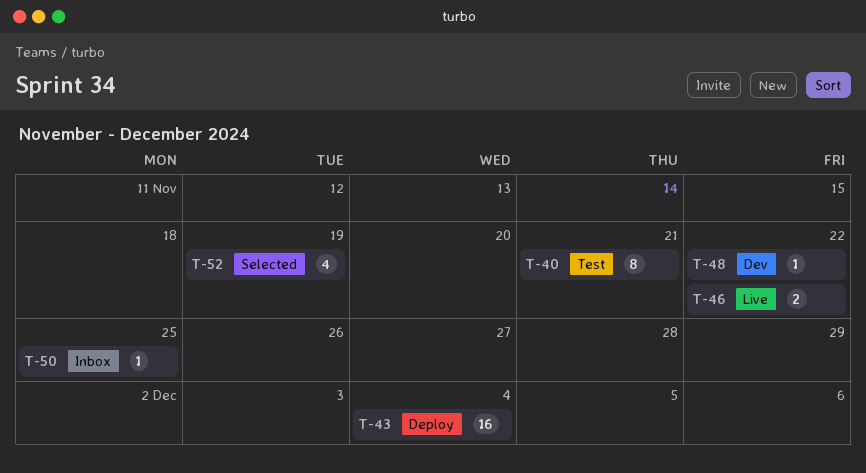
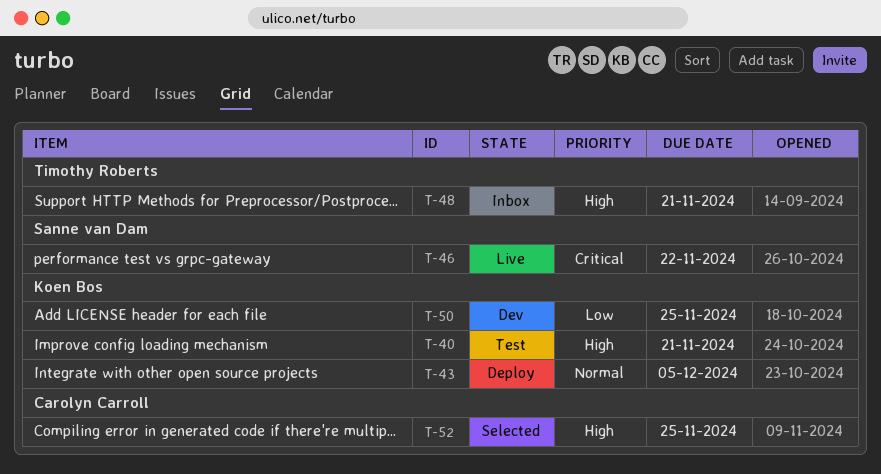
T-43, due: Dec 4 -> Dec 5
T-48, status: Dev -> Inbox
T-48, due: Nov 22 -> Nov 21
T-50, status: Inbox -> Dev
T-52, due: Nov 19 -> Nov 25

